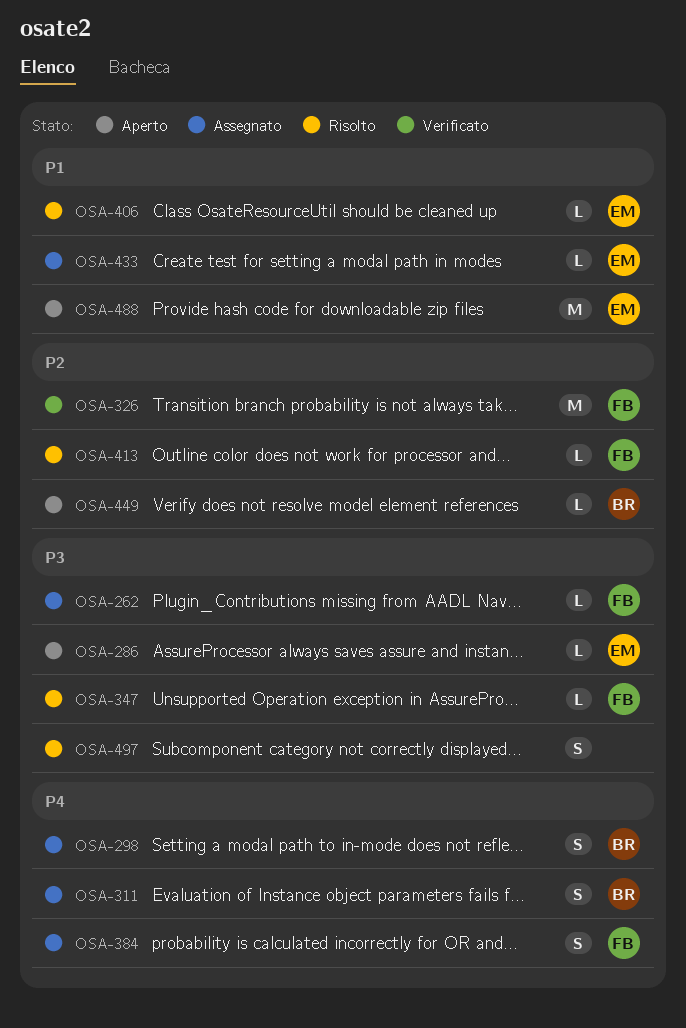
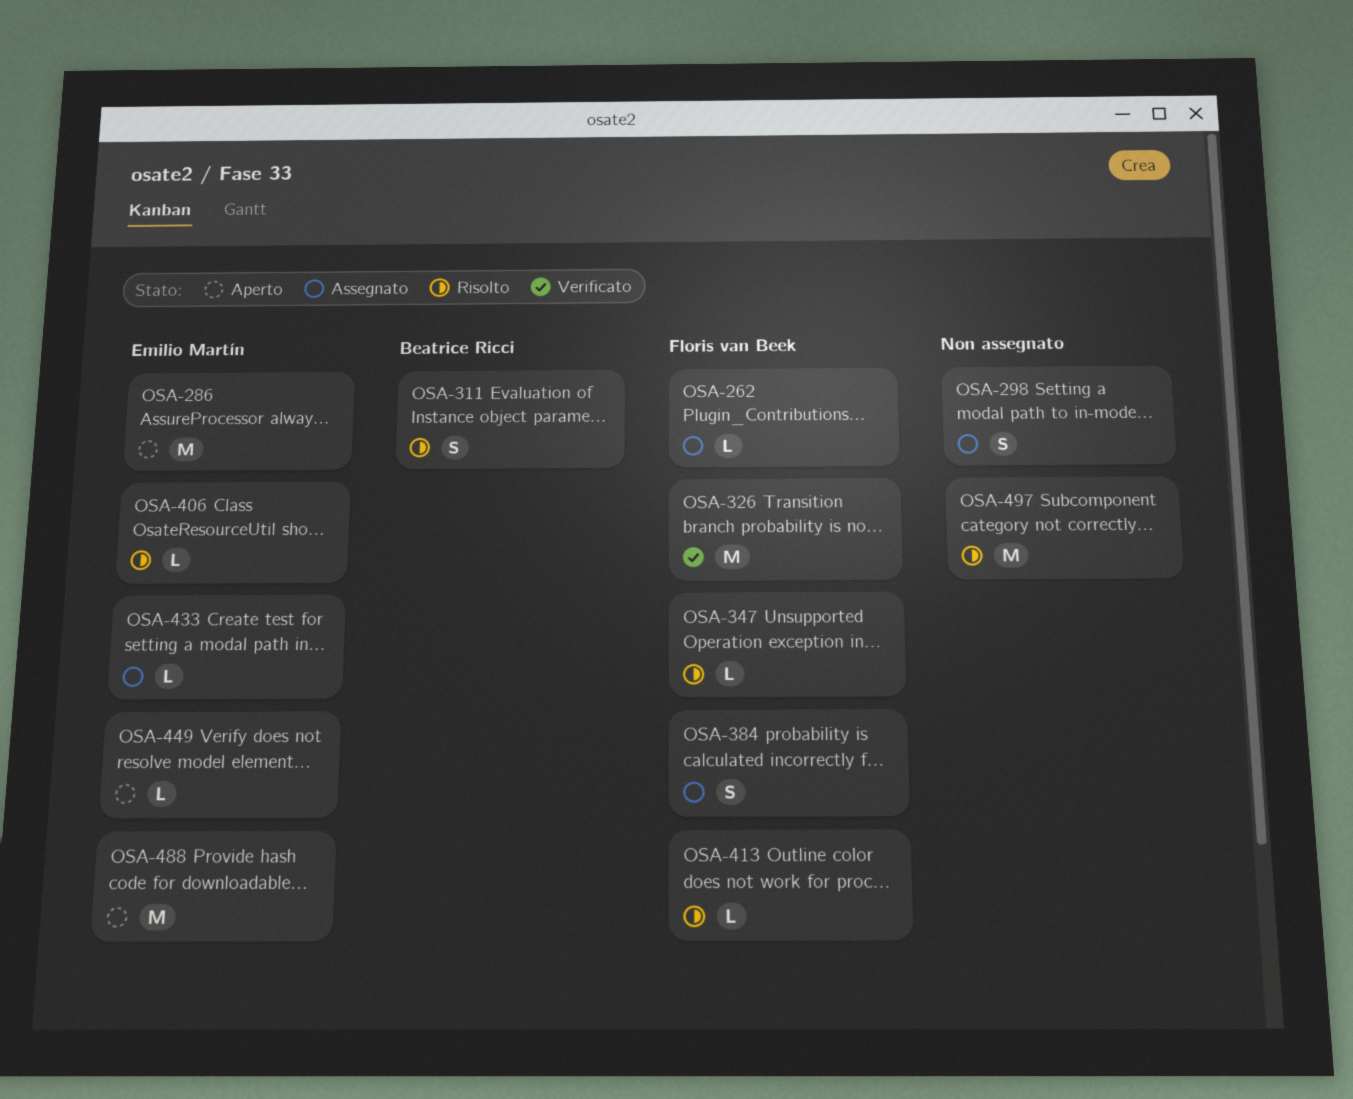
OSA-286, estimate: L -> M
OSA-298, owner: Beatrice Ricci -> none
OSA-311, status: Assegnato -> Risolto
OSA-449, owner: Beatrice Ricci -> Emilio Martín
OSA-497, estimate: S -> M

